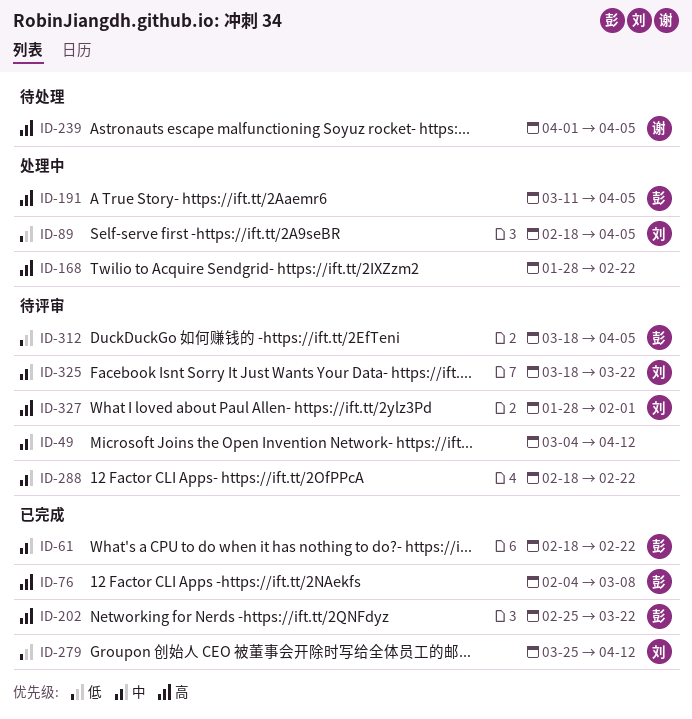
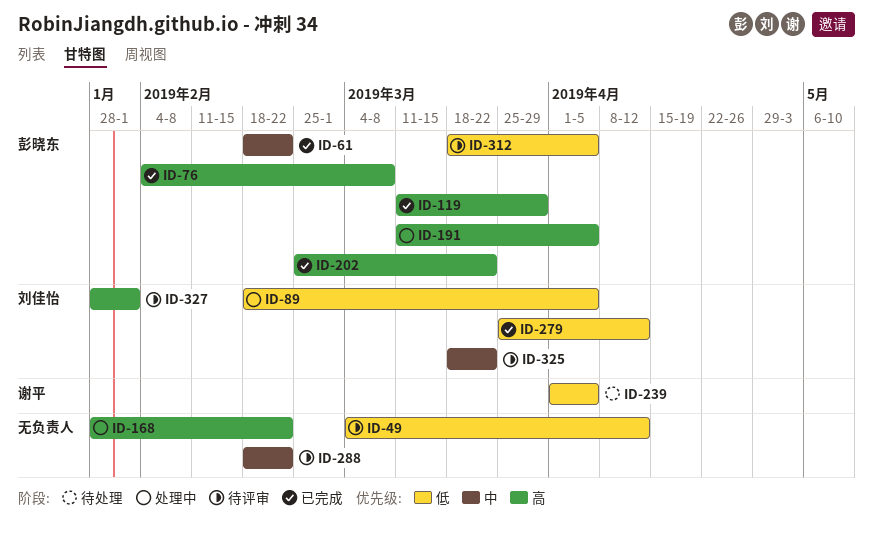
ID-49, priority: 中 -> 低
ID-119: none -> present
ID-239, priority: 高 -> 低

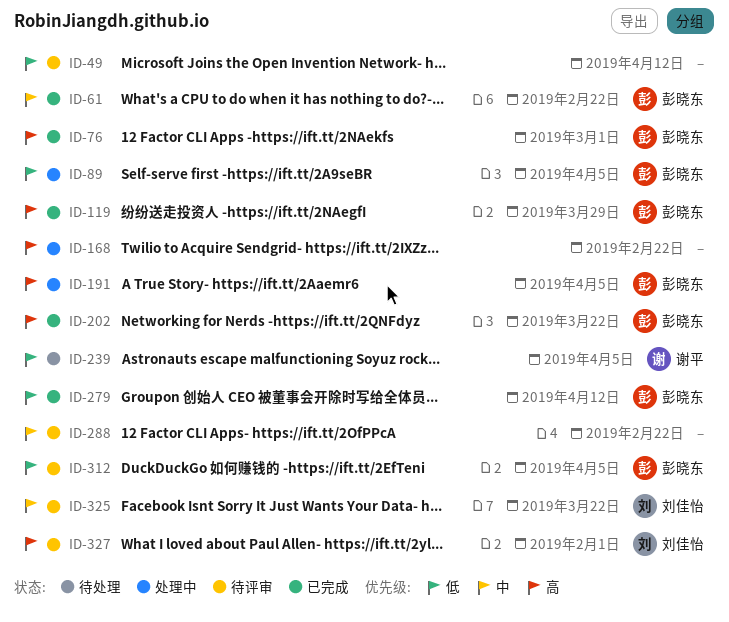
ID-76, due: Mar 8 -> Mar 1
ID-89, owner: 刘佳怡 -> 彭晓东
ID-279, owner: 刘佳怡 -> 彭晓东

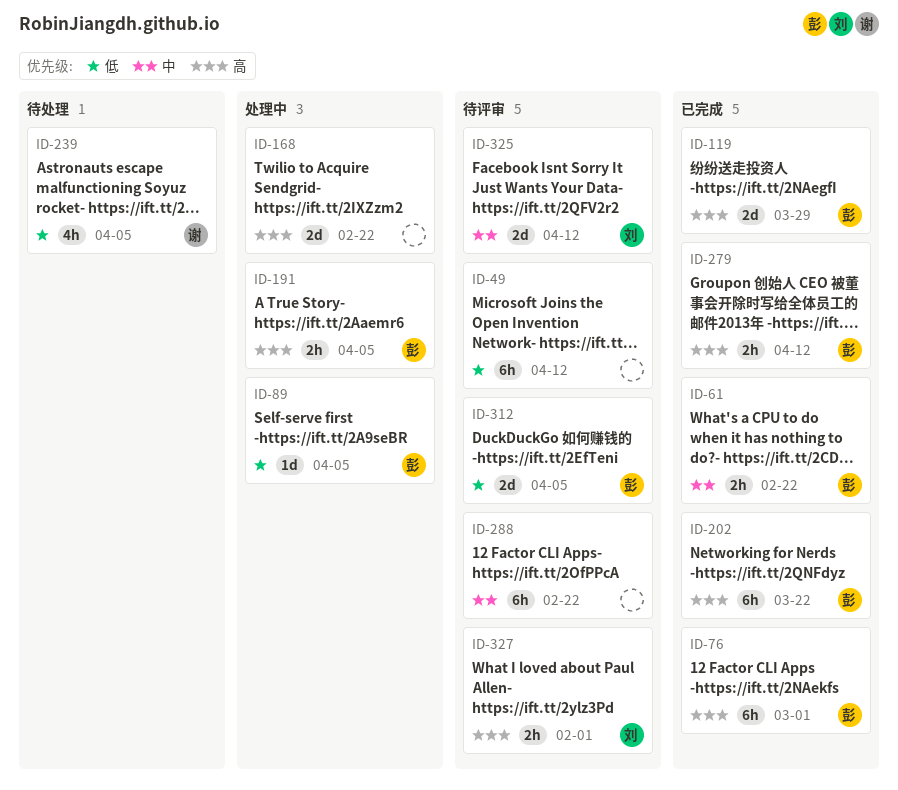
ID-279, priority: 低 -> 高
ID-325, due: Mar 22 -> Apr 12

